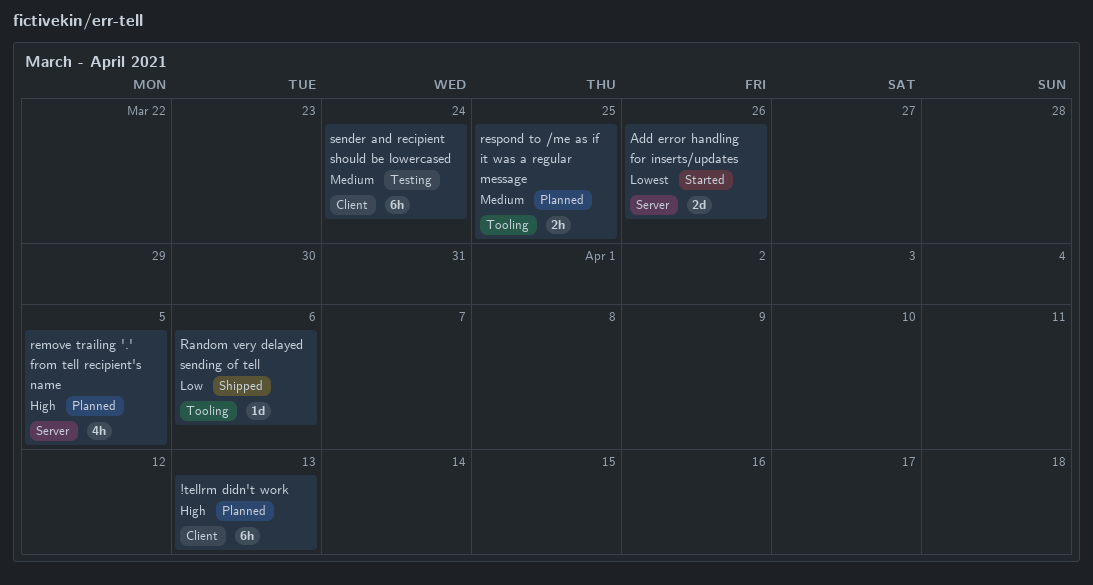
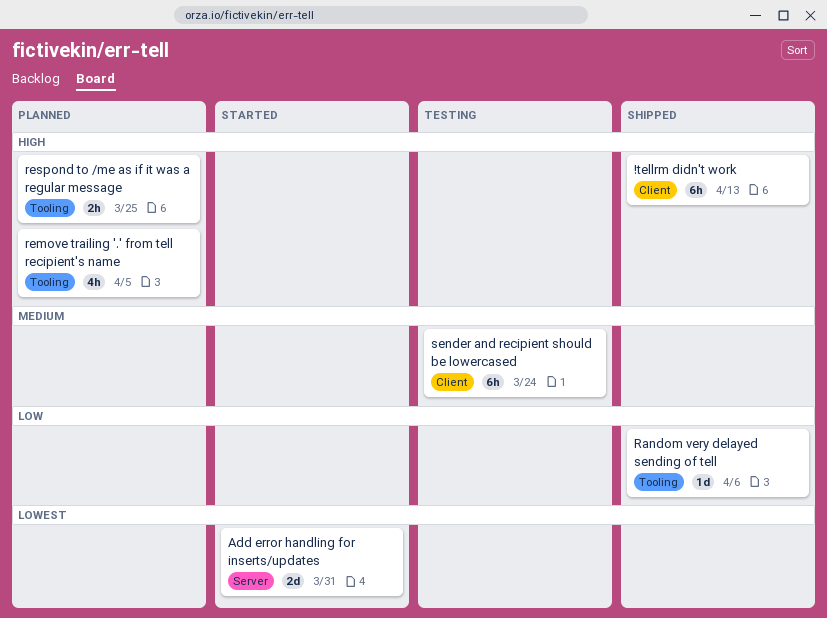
!tellrm didn't work, status: Planned -> Shipped
Add error handling for inserts/updates, due: Mar 26 -> Mar 31
remove trailing '.' from tell recipient's name, label: Server -> Tooling
respond to /me as if it was a regular message, priority: Medium -> High

